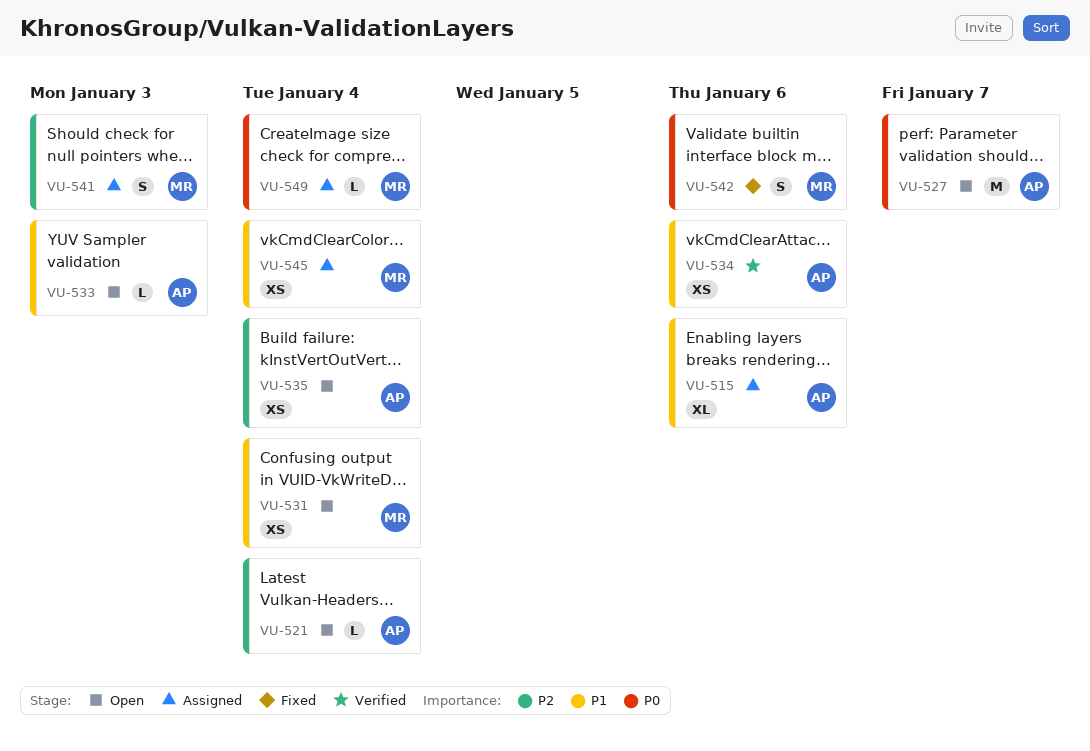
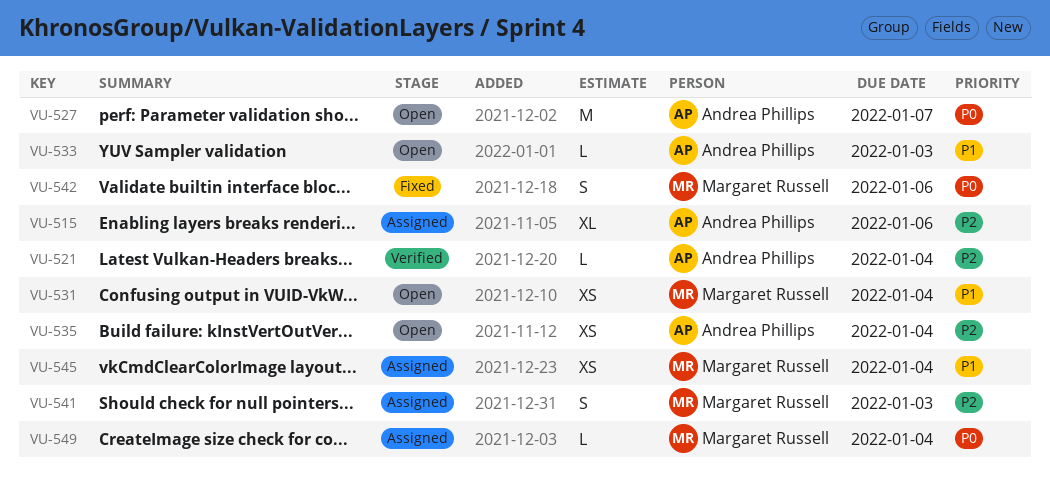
VU-515, priority: P1 -> P2
VU-521, status: Open -> Verified
VU-534: present -> none

